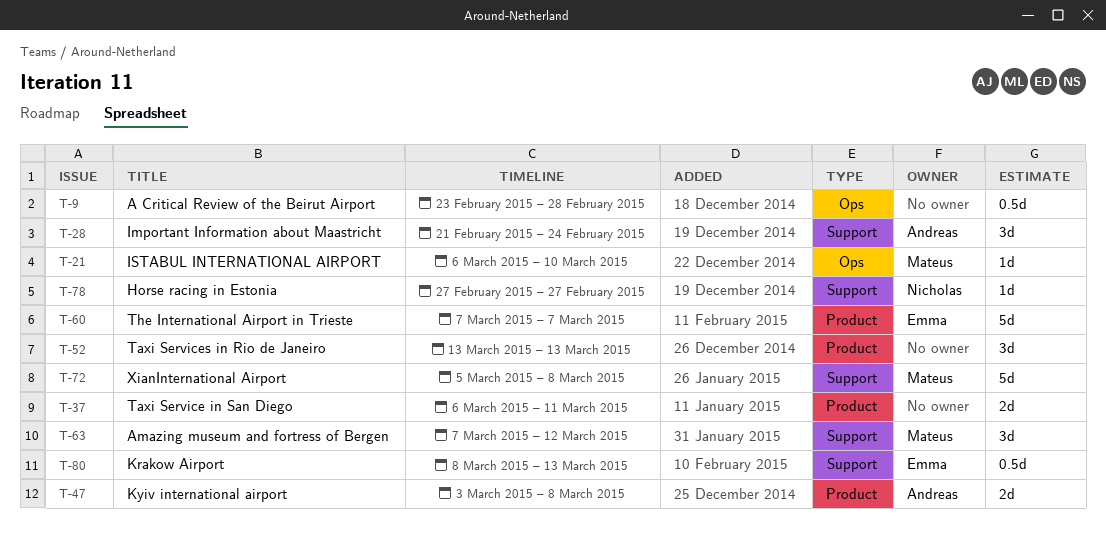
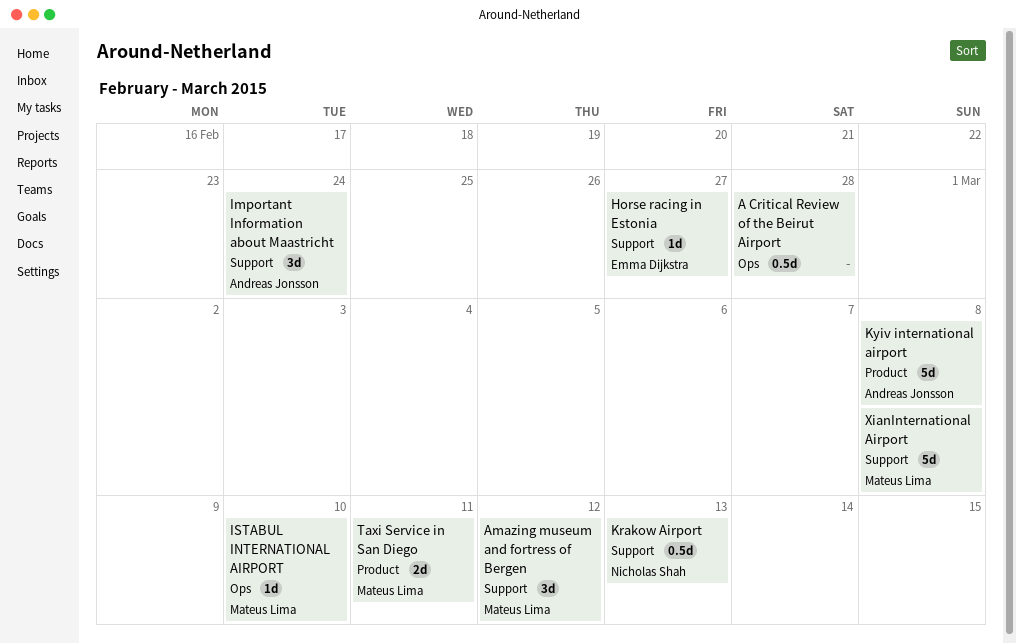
Horse racing in Estonia, owner: Nicholas Shah -> Emma Dijkstra
Krakow Airport, owner: Emma Dijkstra -> Nicholas Shah
Kyiv international airport, estimate: 2d -> 5d
Taxi Service in San Diego, owner: none -> Mateus Lima
Taxi Services in Rio de Janeiro: present -> none
The International Airport in Trieste: present -> none

